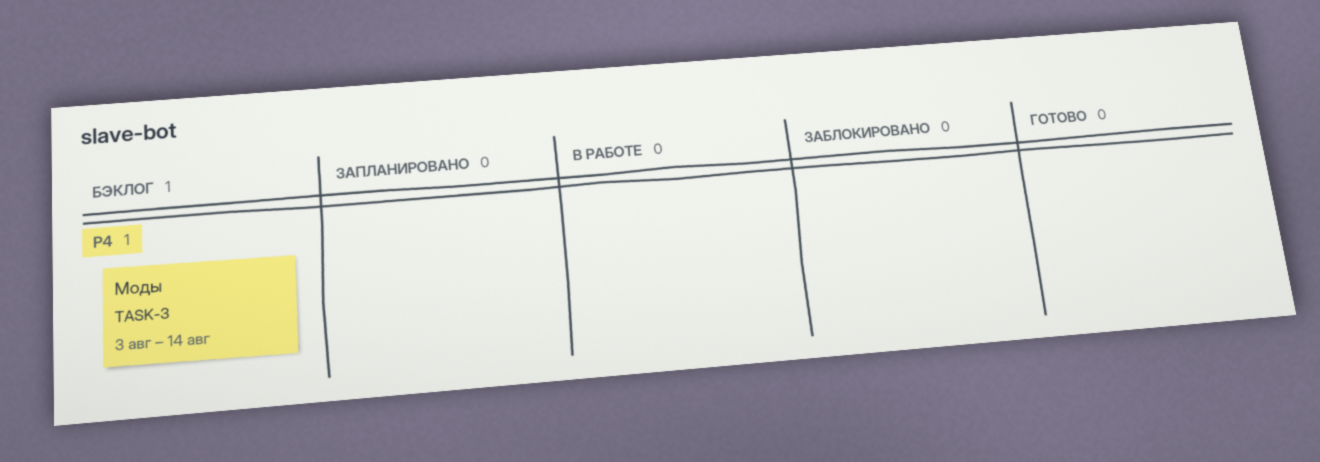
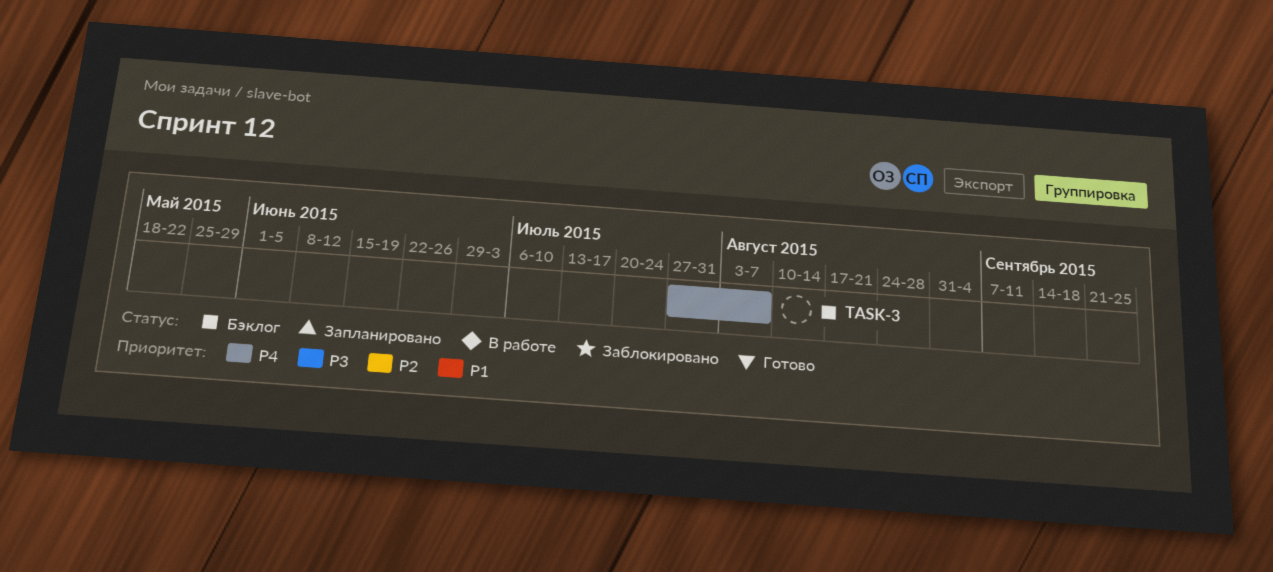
TASK-3, start: Aug 3 -> Jul 27
TASK-3, due: Aug 14 -> Aug 7

